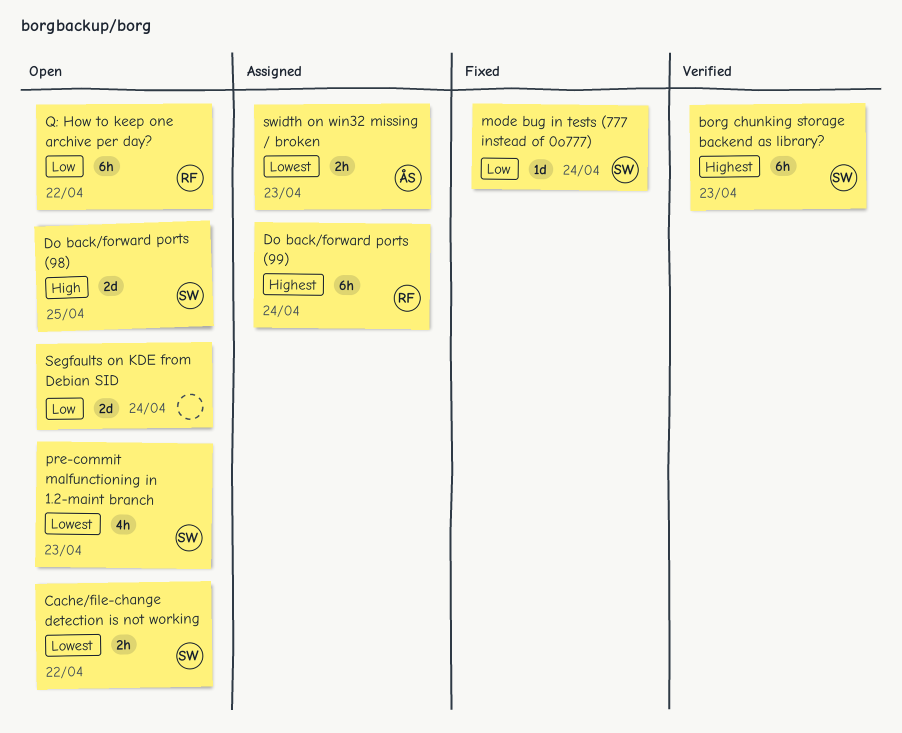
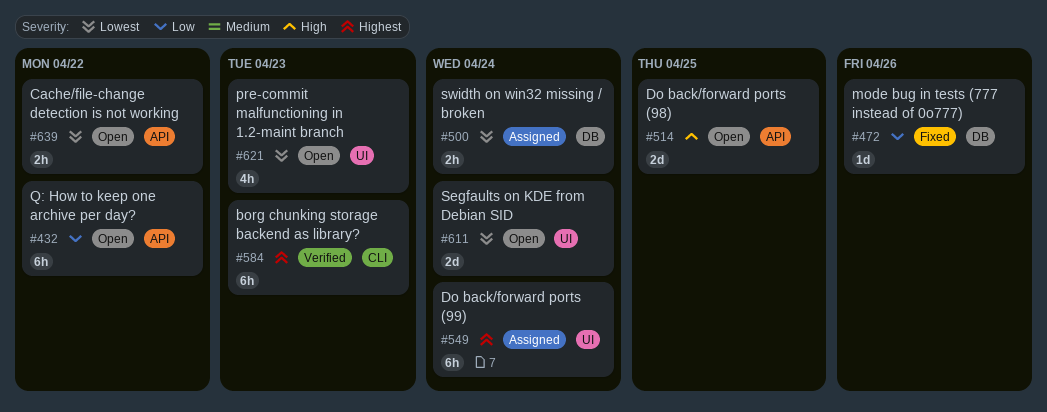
mode bug in tests (777 instead of 0o777), due: Apr 24 -> Apr 26
Segfaults on KDE from Debian SID, priority: Low -> Lowest
swidth on win32 missing / broken, due: Apr 23 -> Apr 24

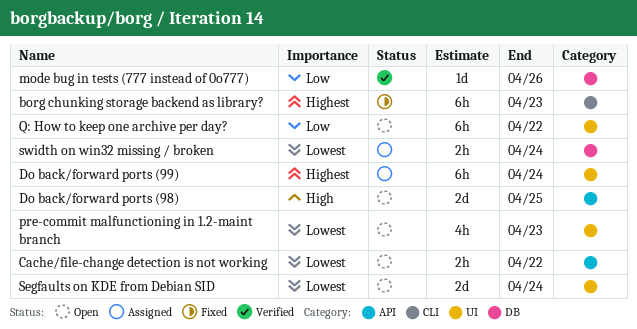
borg chunking storage backend as library?, status: Verified -> Fixed
mode bug in tests (777 instead of 0o777), status: Fixed -> Verified
Q: How to keep one archive per day?, label: API -> UI

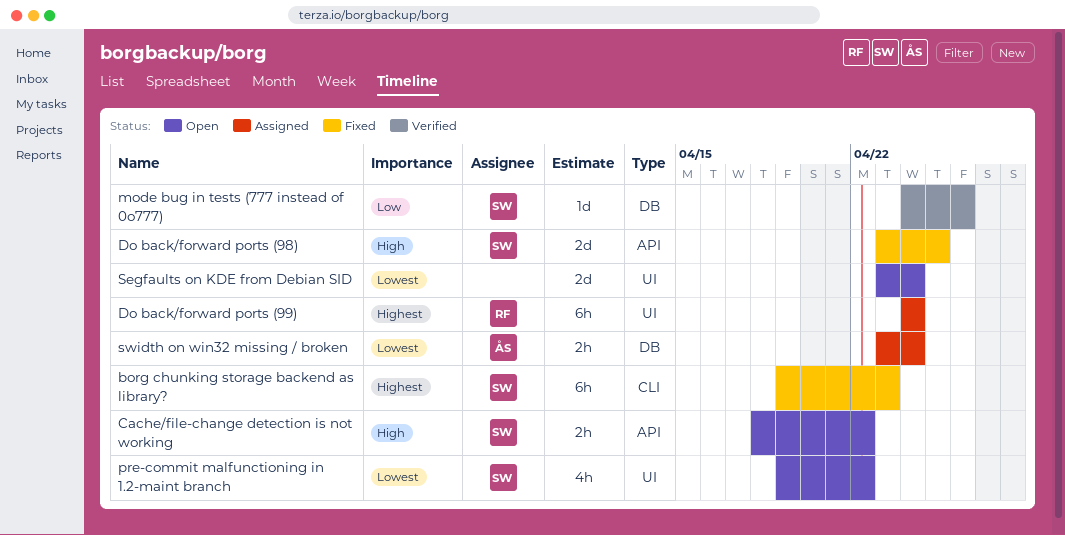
Cache/file-change detection is not working, priority: Lowest -> High
Do back/forward ports (98), status: Open -> Fixed
pre-commit malfunctioning in 1.2-maint branch, due: Apr 23 -> Apr 22
Q: How to keep one archive per day?: present -> none

